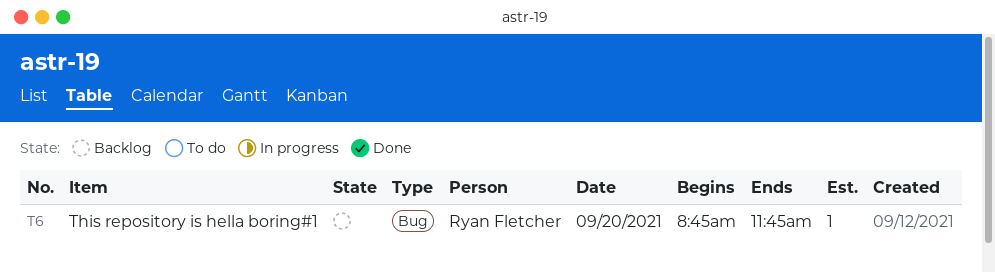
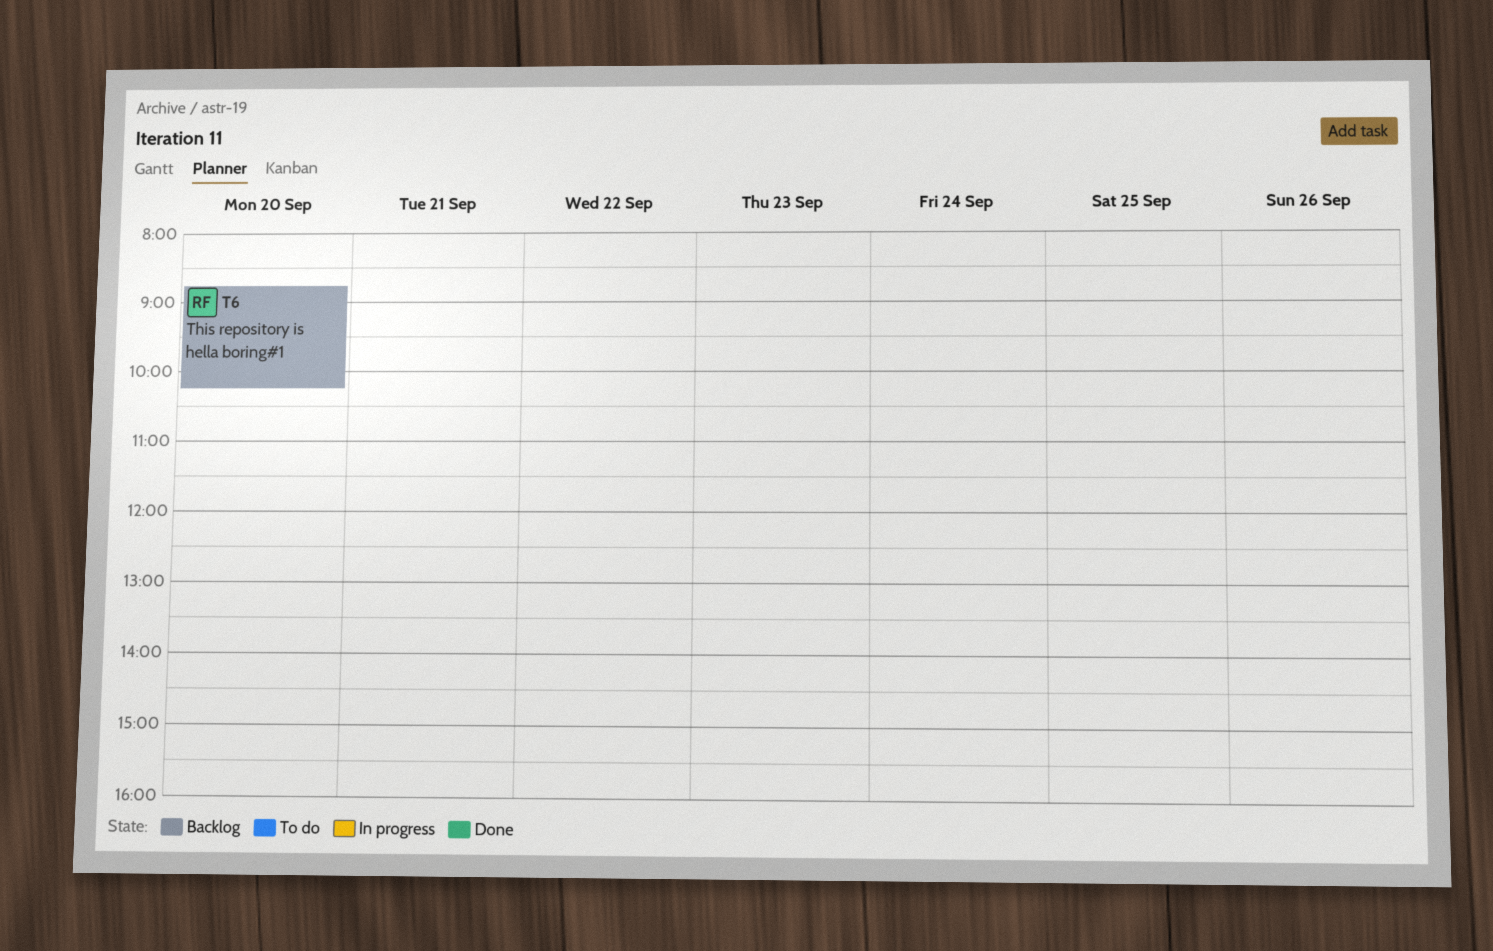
T6, ends: 11:45 -> 10:15

